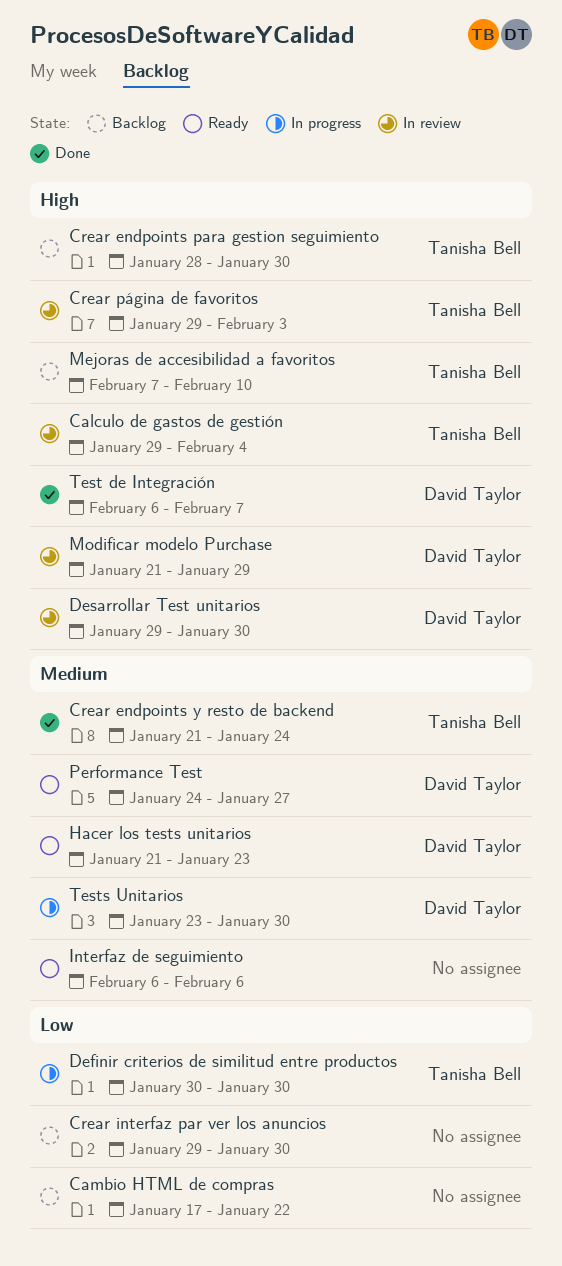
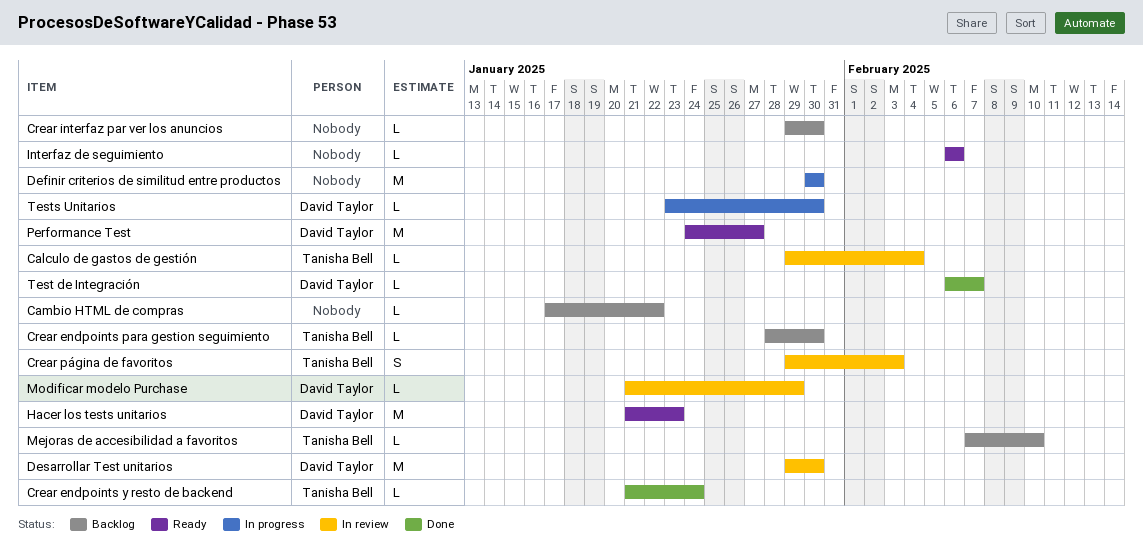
Definir criterios de similitud entre productos, owner: Tanisha Bell -> none

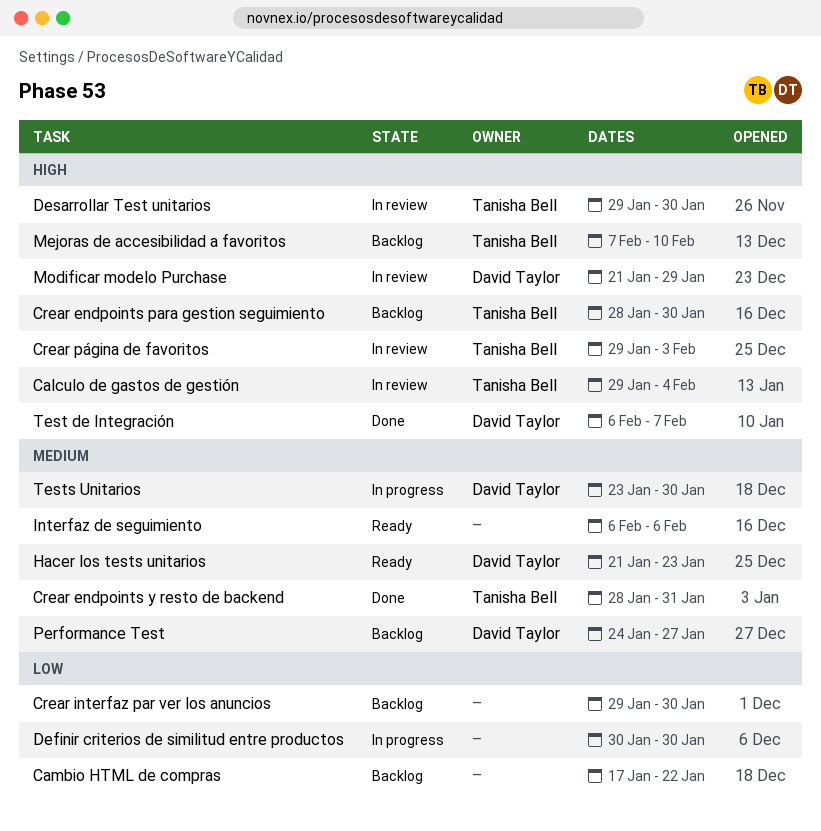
Crear endpoints y resto de backend, start: Jan 21 -> Jan 28
Crear endpoints y resto de backend, due: Jan 24 -> Jan 31
Desarrollar Test unitarios, owner: David Taylor -> Tanisha Bell
Performance Test, status: Ready -> Backlog

